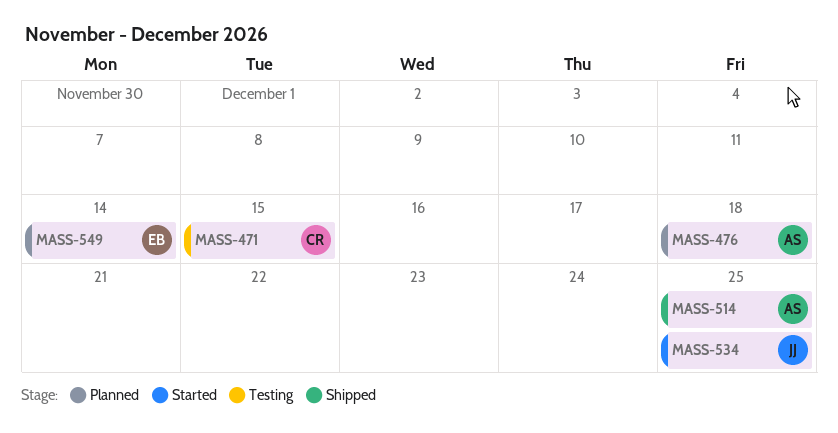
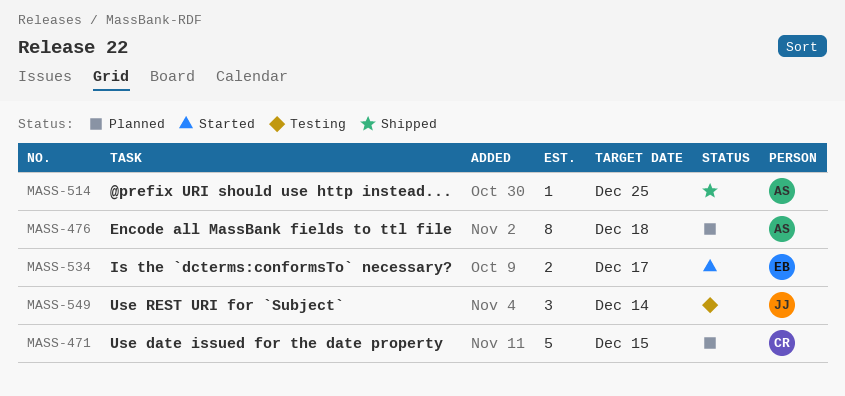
MASS-471, status: Testing -> Planned
MASS-534, owner: JJ -> EB
MASS-534, due: Dec 25 -> Dec 17
MASS-549, status: Planned -> Testing
MASS-549, owner: EB -> JJ

